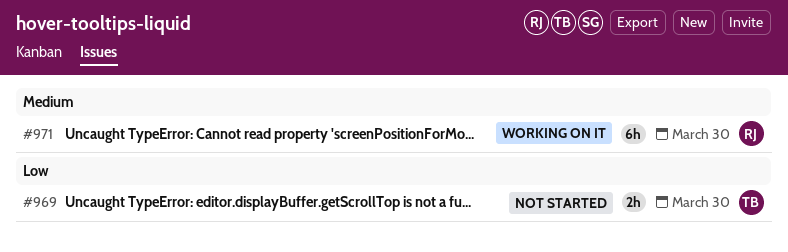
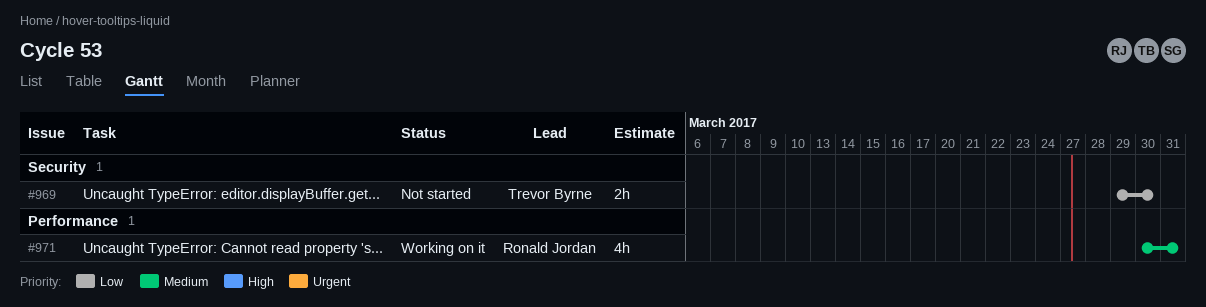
#971, estimate: 6h -> 4h
#971, due: Mar 30 -> Mar 31

